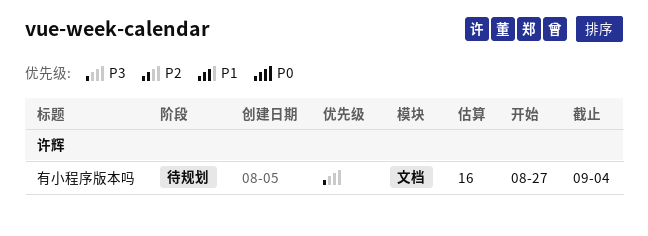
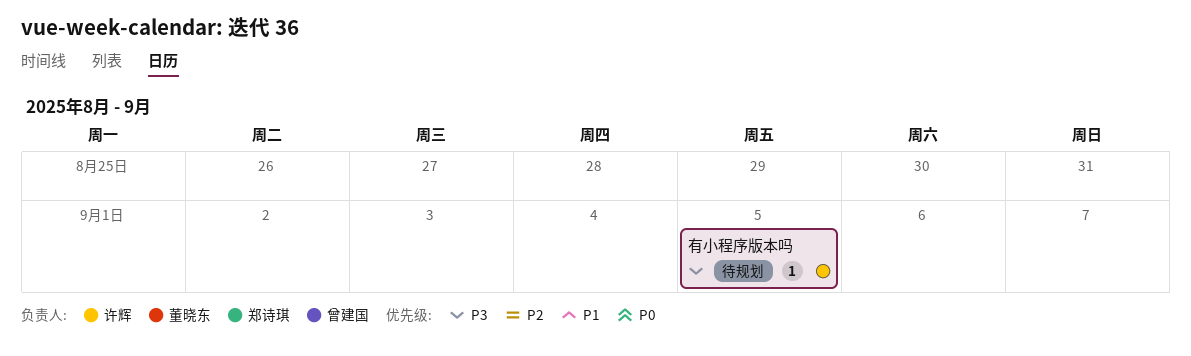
有小程序版本吗, estimate: 16 -> 1
有小程序版本吗, due: Sep 4 -> Sep 5

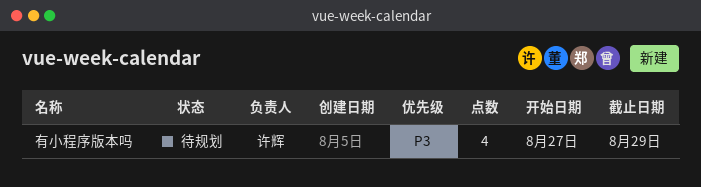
有小程序版本吗, estimate: 1 -> 4
有小程序版本吗, due: Sep 5 -> Aug 29

